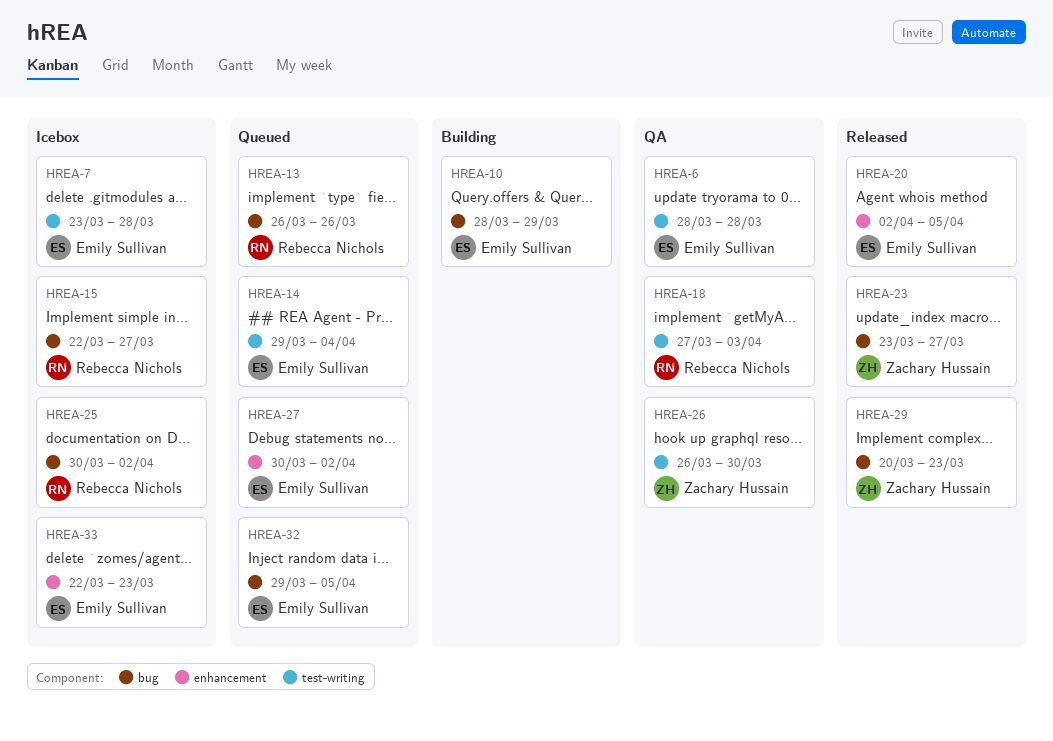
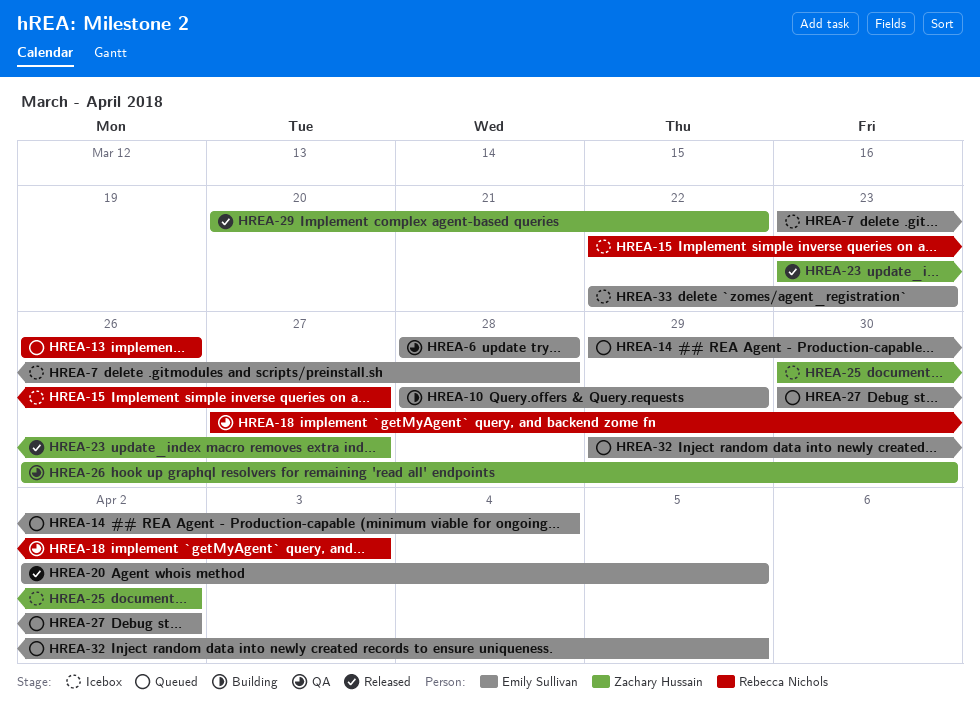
HREA-25, owner: Rebecca Nichols -> Zachary Hussain
HREA-29, due: Mar 23 -> Mar 22

